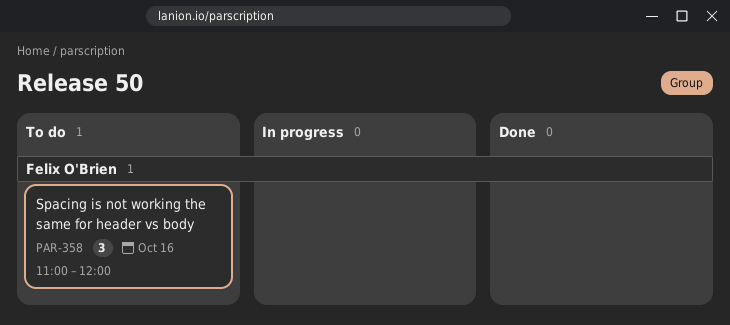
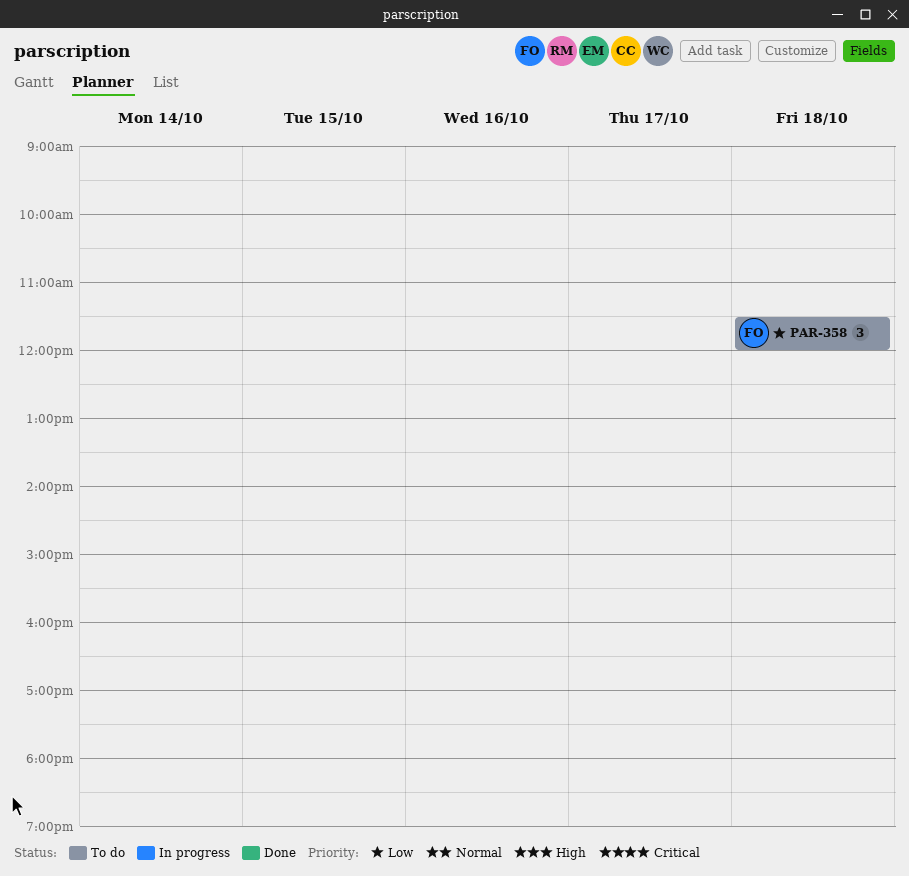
PAR-358, day: Oct 16 -> Oct 18
PAR-358, begins: 11:00 -> 11:30

